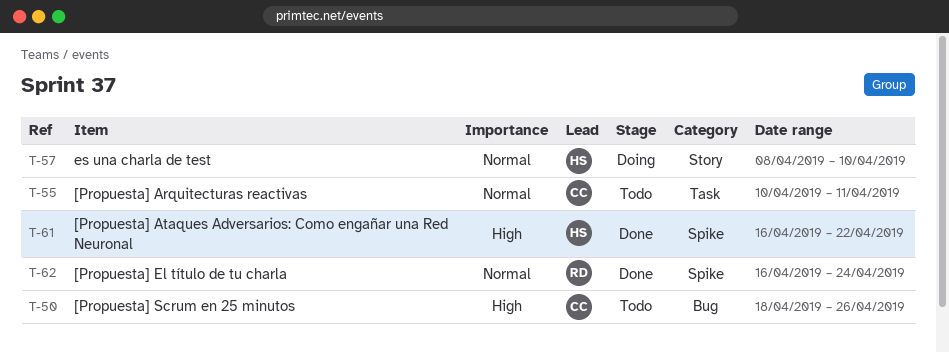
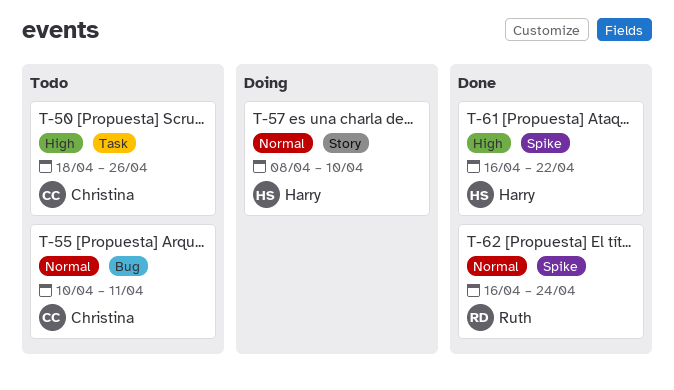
T-50, label: Bug -> Task
T-55, label: Task -> Bug

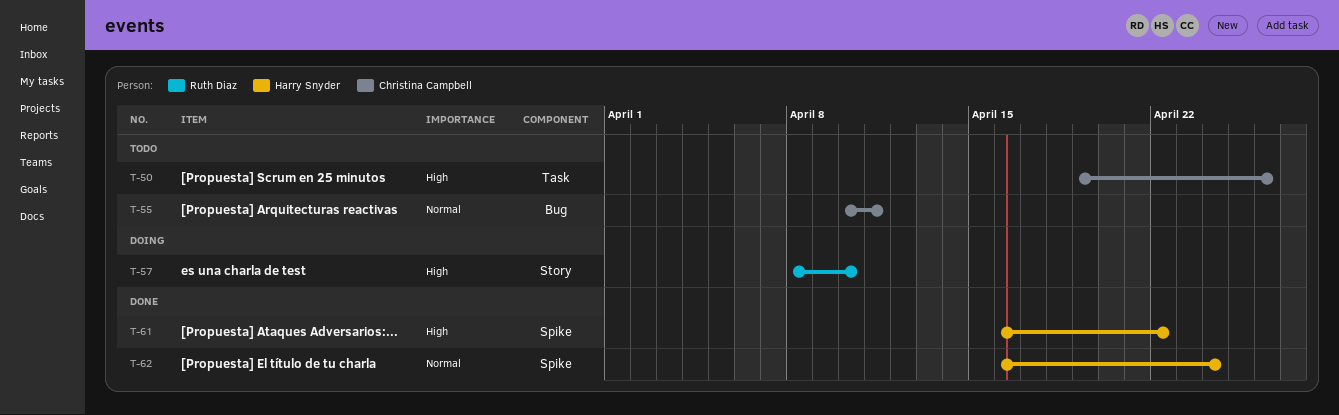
T-50, start: Apr 18 -> Apr 19
T-57, owner: Harry Snyder -> Ruth Diaz
T-57, priority: Normal -> High
T-62, owner: Ruth Diaz -> Harry Snyder

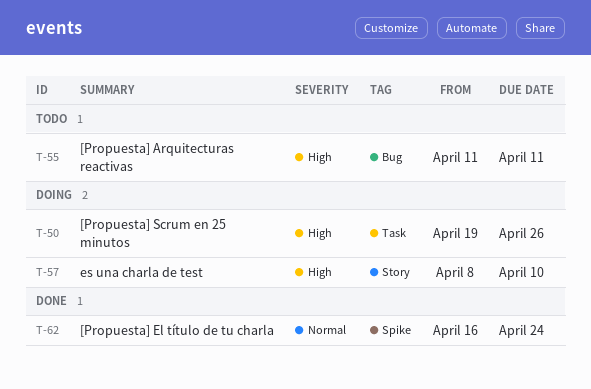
T-50, status: Todo -> Doing
T-55, priority: Normal -> High
T-55, start: Apr 10 -> Apr 11
T-61: present -> none

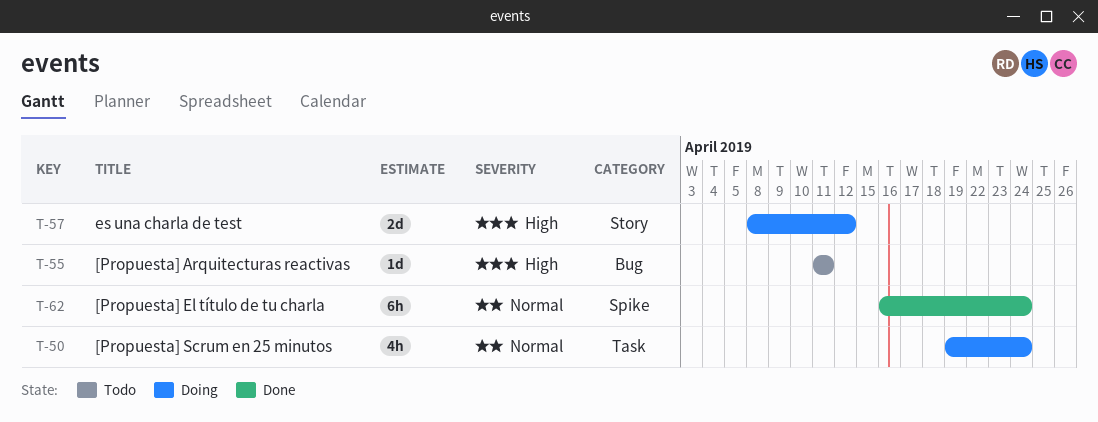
T-50, priority: High -> Normal
T-50, due: Apr 26 -> Apr 24
T-57, due: Apr 10 -> Apr 12

